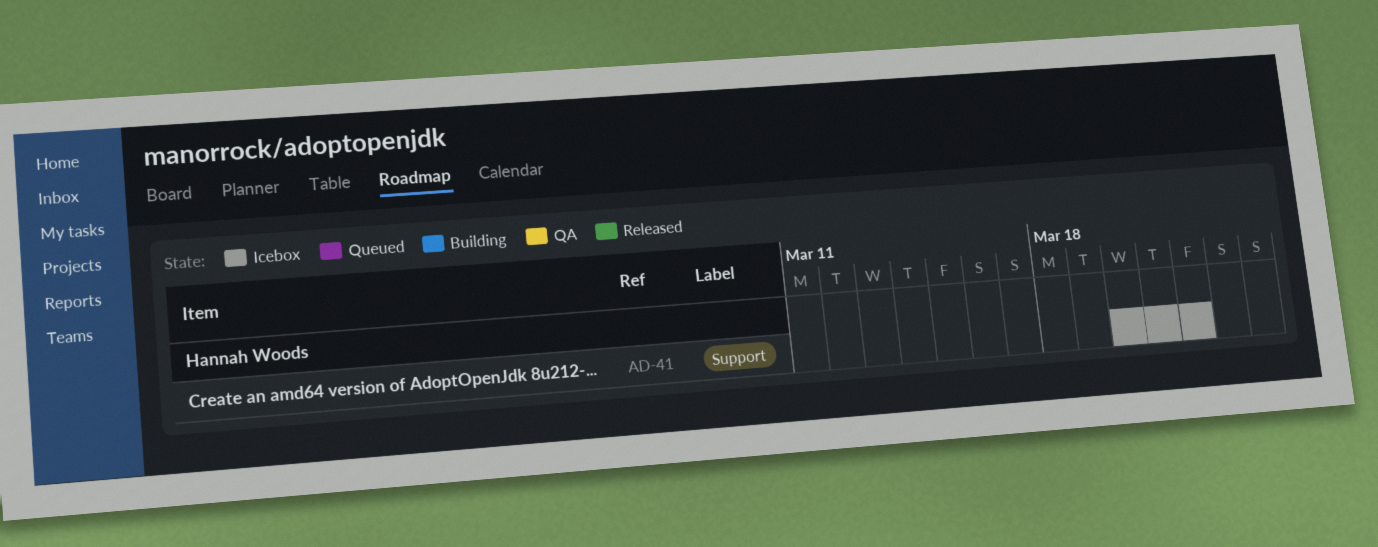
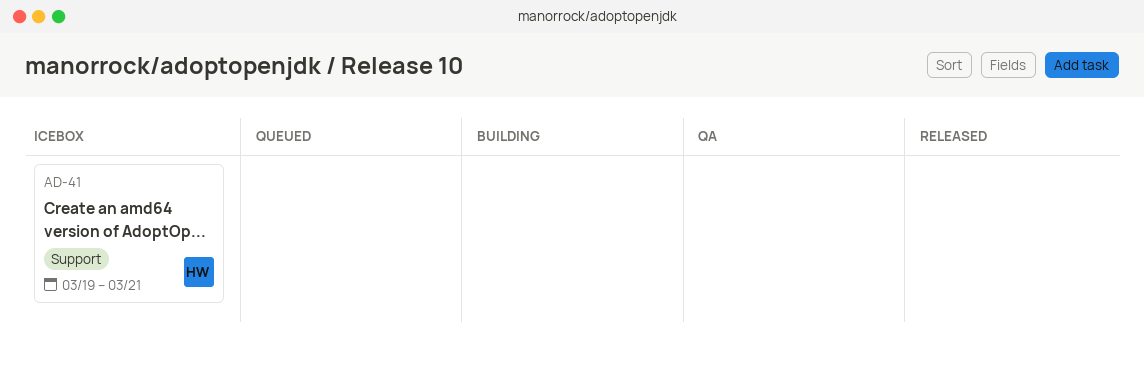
AD-41, start: Mar 20 -> Mar 19
AD-41, due: Mar 22 -> Mar 21

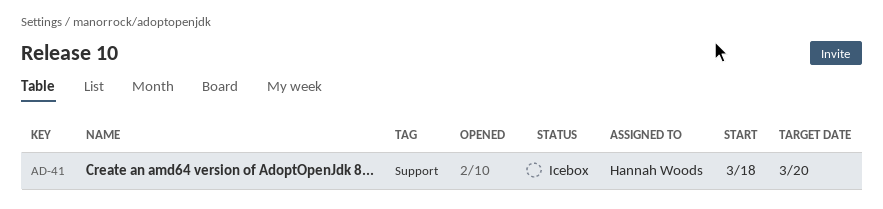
AD-41, start: Mar 19 -> Mar 18
AD-41, due: Mar 21 -> Mar 20

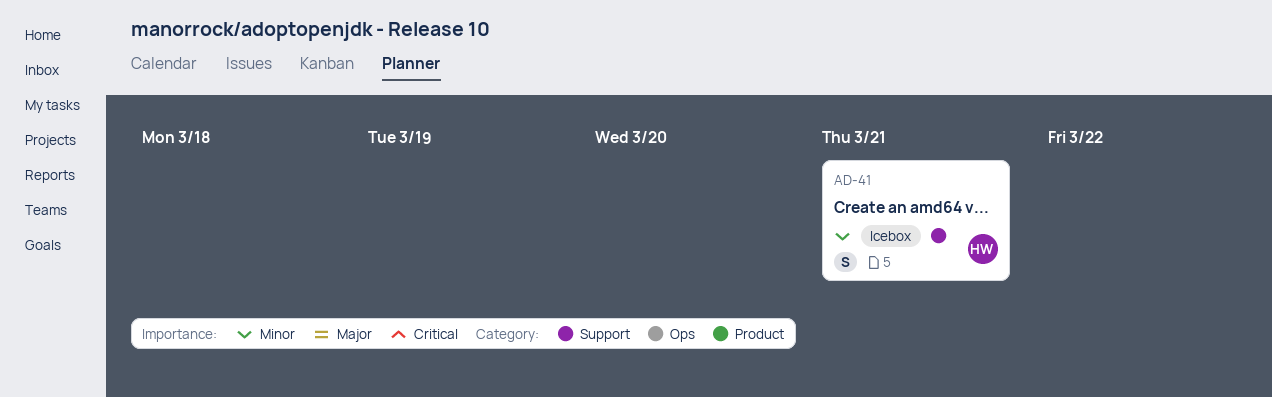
AD-41, due: Mar 20 -> Mar 21

